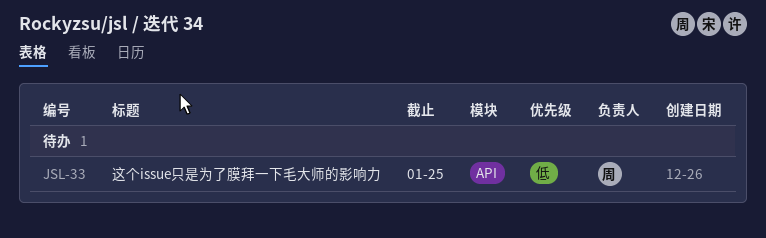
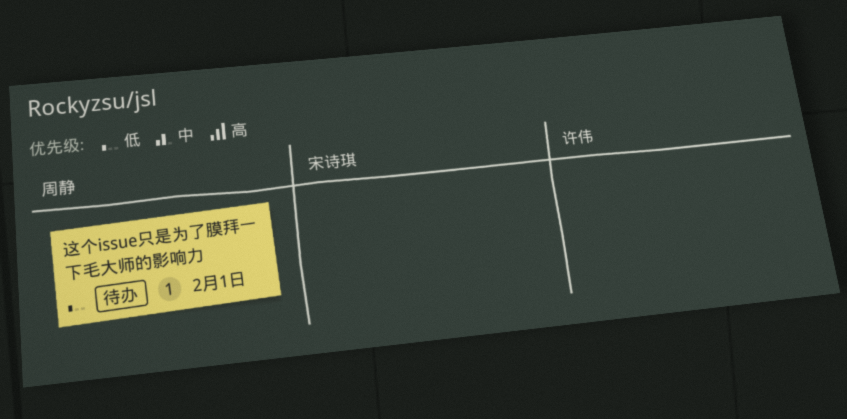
这个issue只是为了膜拜一下毛大师的影响力, due: Jan 25 -> Feb 1

